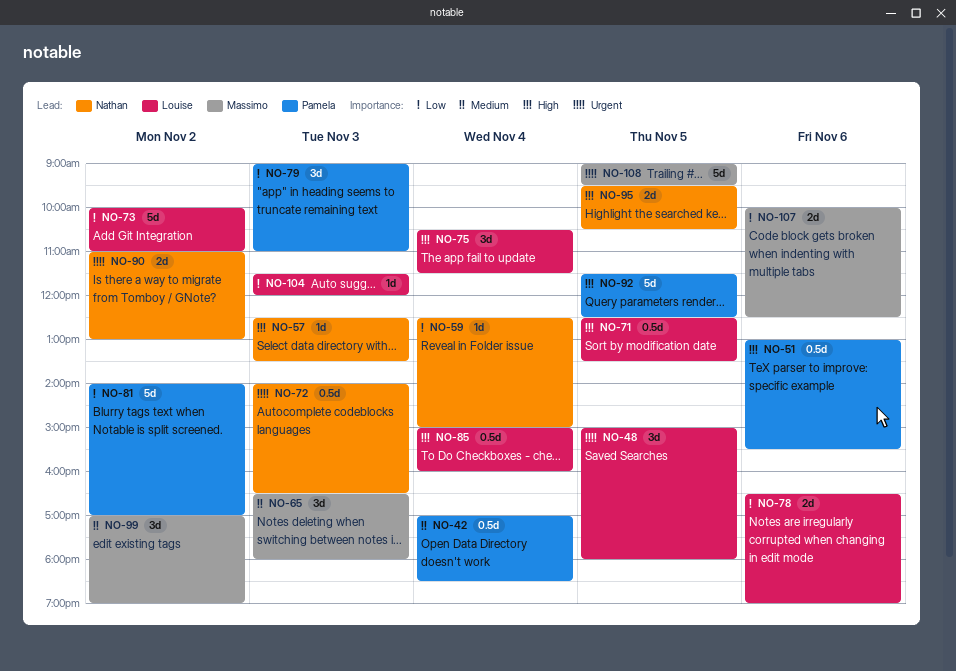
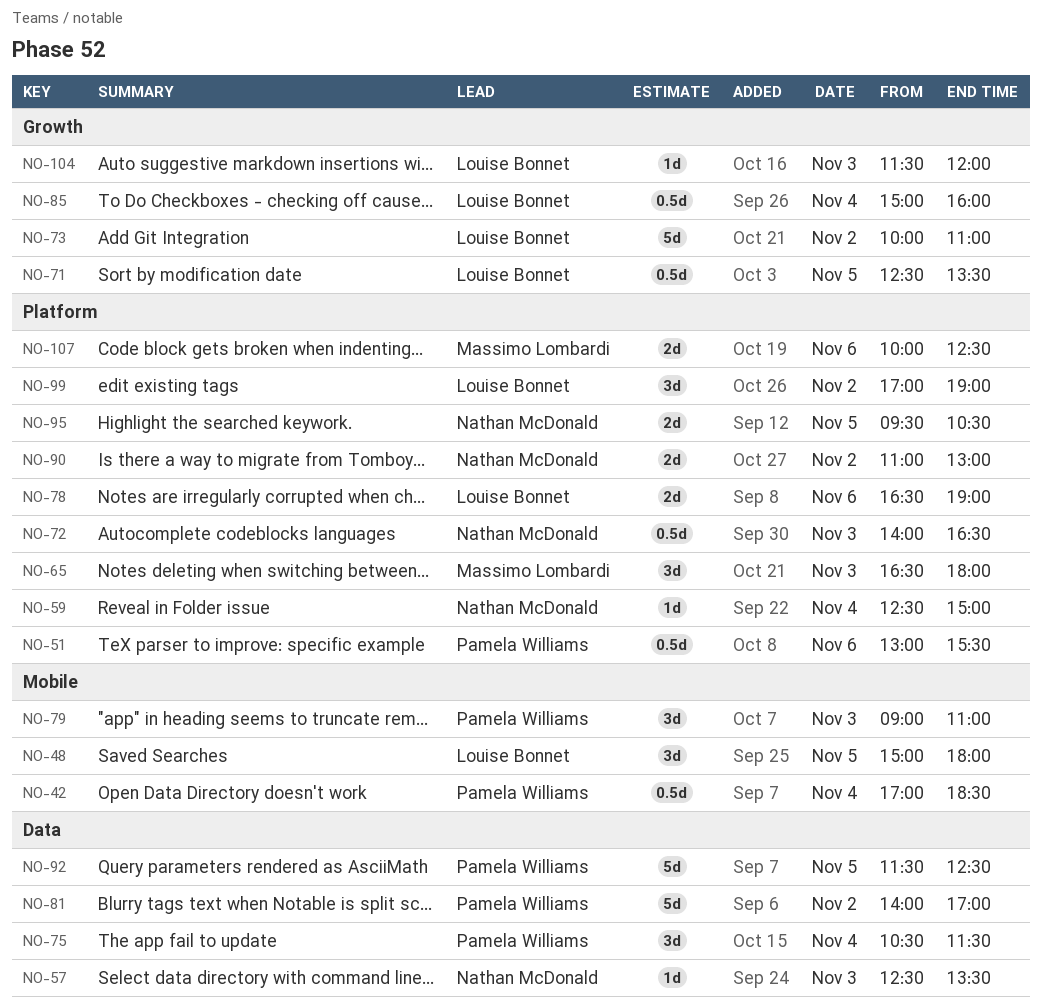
NO-75, owner: Louise Bonnet -> Pamela Williams
NO-99, owner: Massimo Lombardi -> Louise Bonnet
NO-108: present -> none

